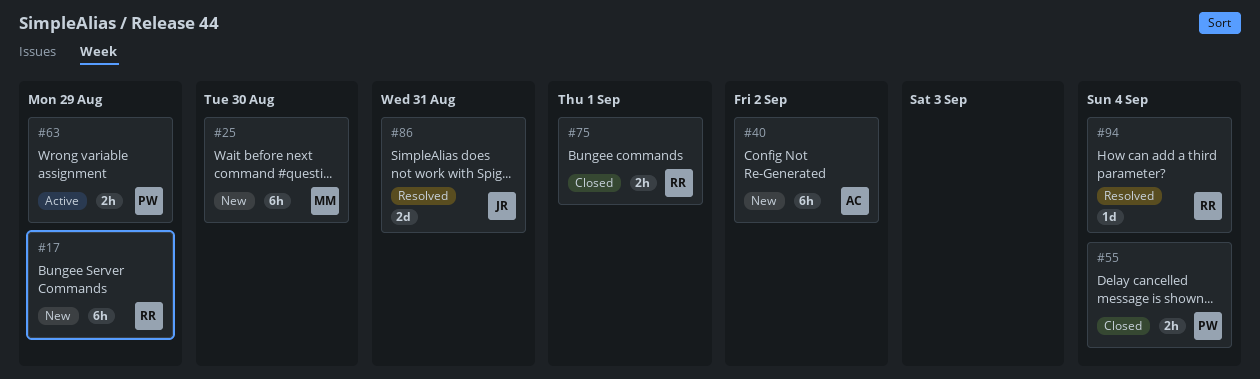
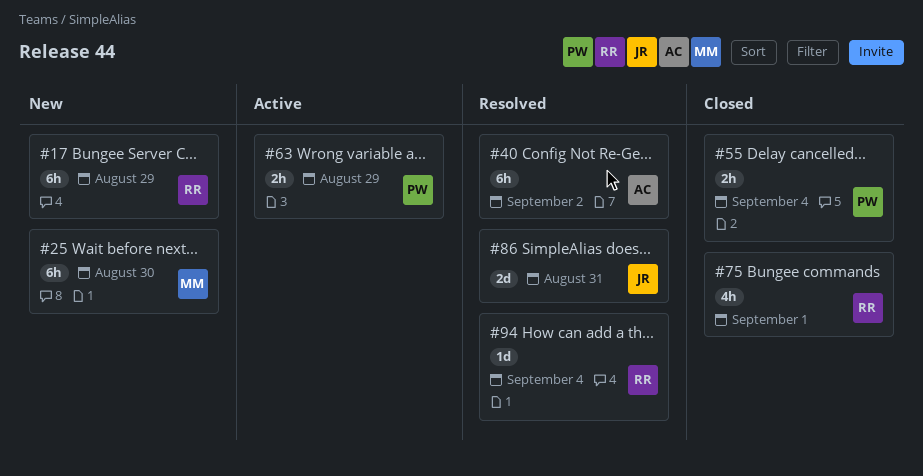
#40, status: New -> Resolved
#75, estimate: 2h -> 4h

